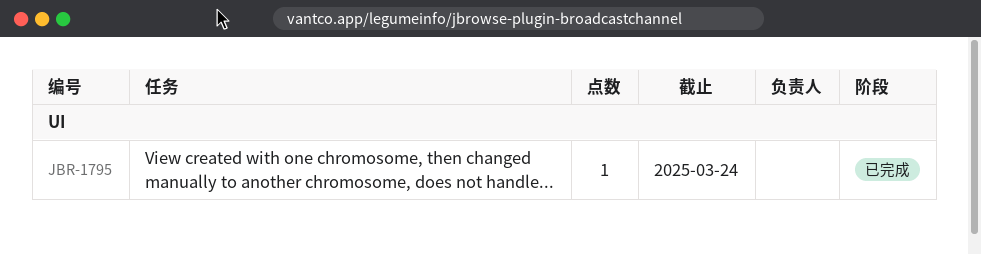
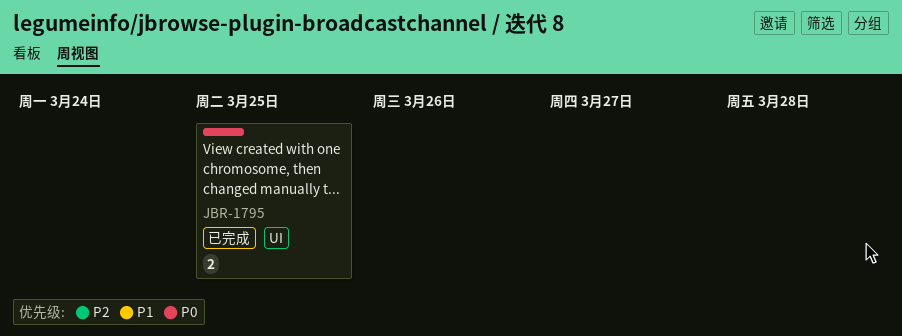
JBR-1795, estimate: 1 -> 2
JBR-1795, due: Mar 24 -> Mar 25

